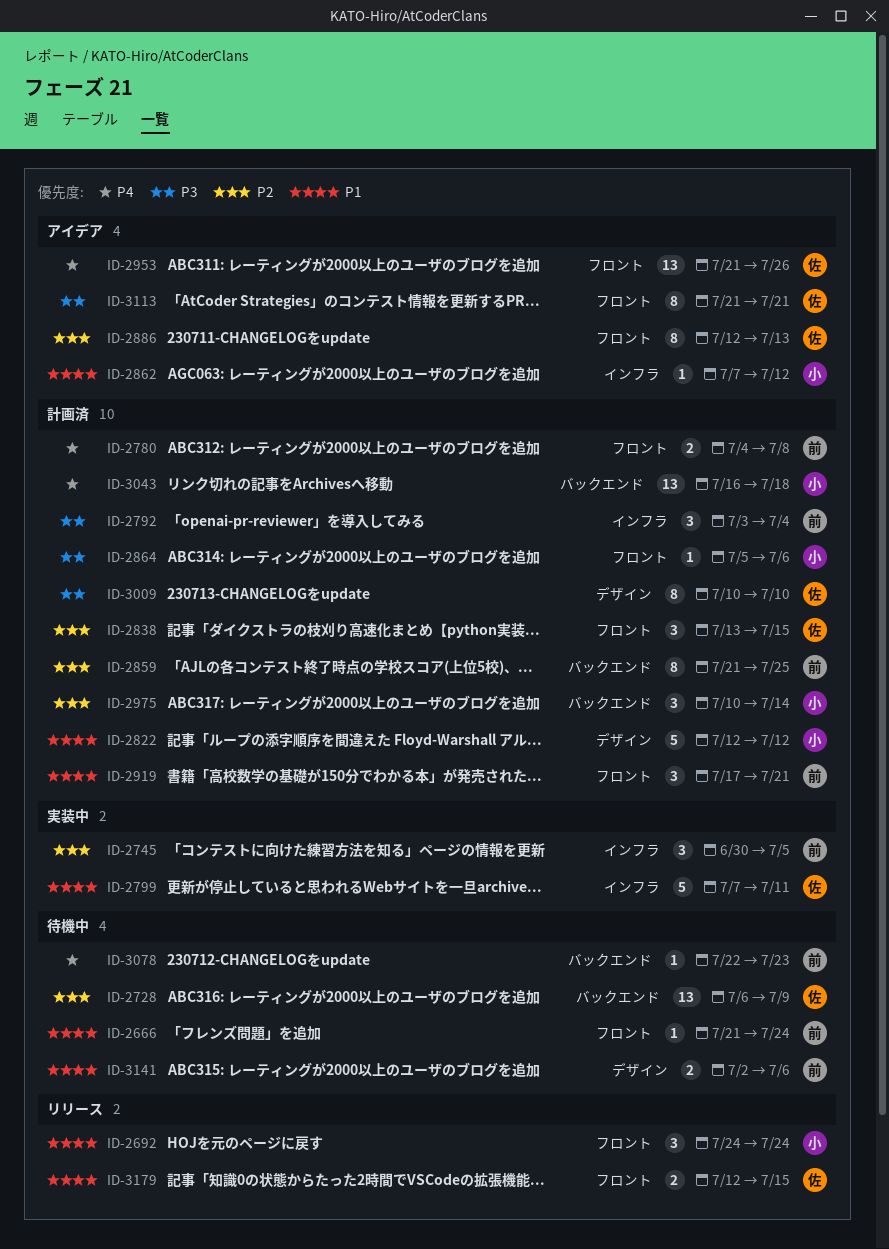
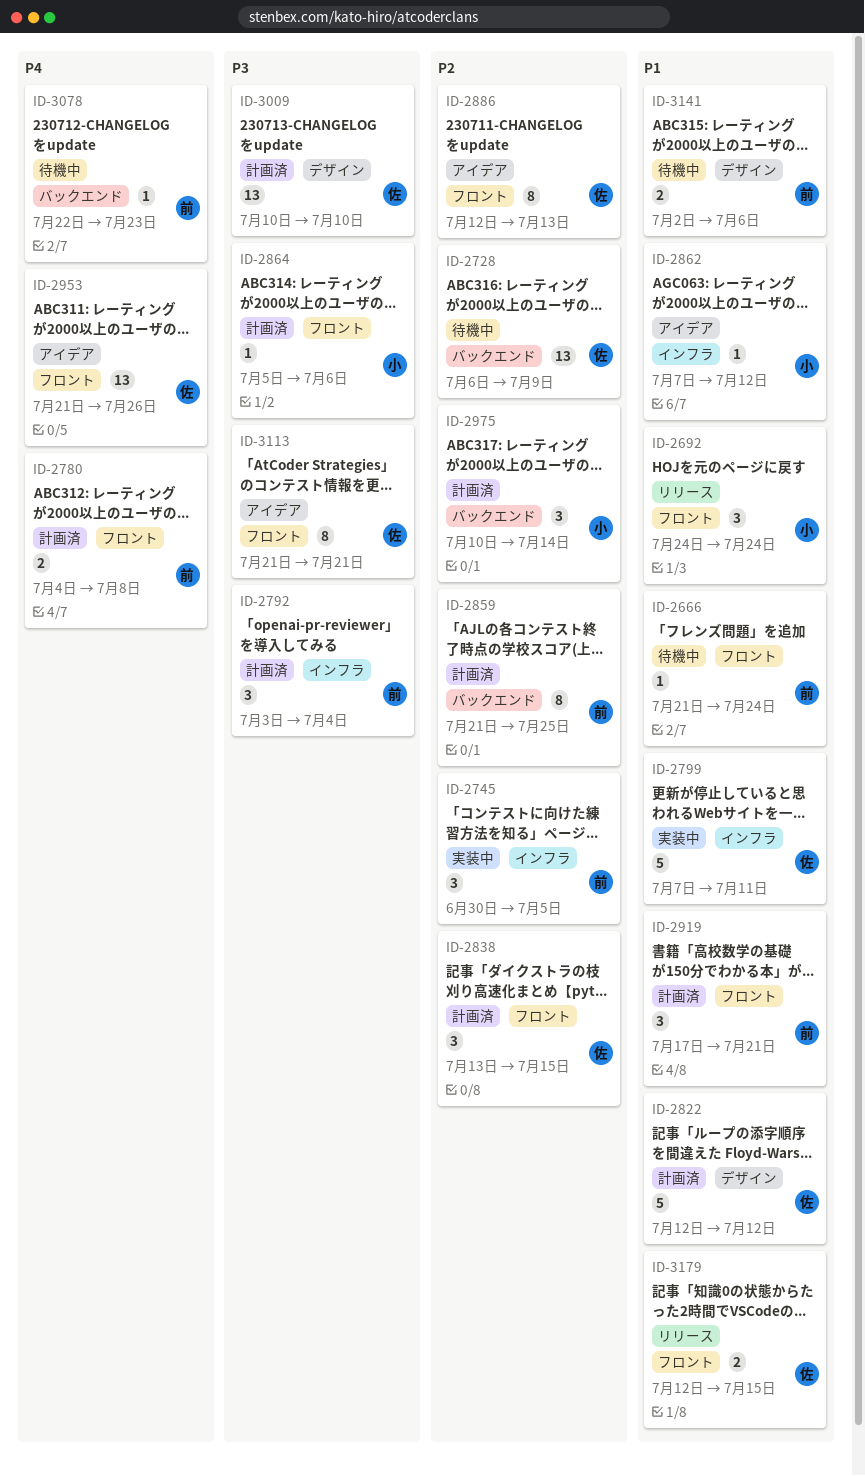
ID-2822, owner: 小 -> 佐
ID-3009, estimate: 8 -> 13
ID-3043: present -> none

